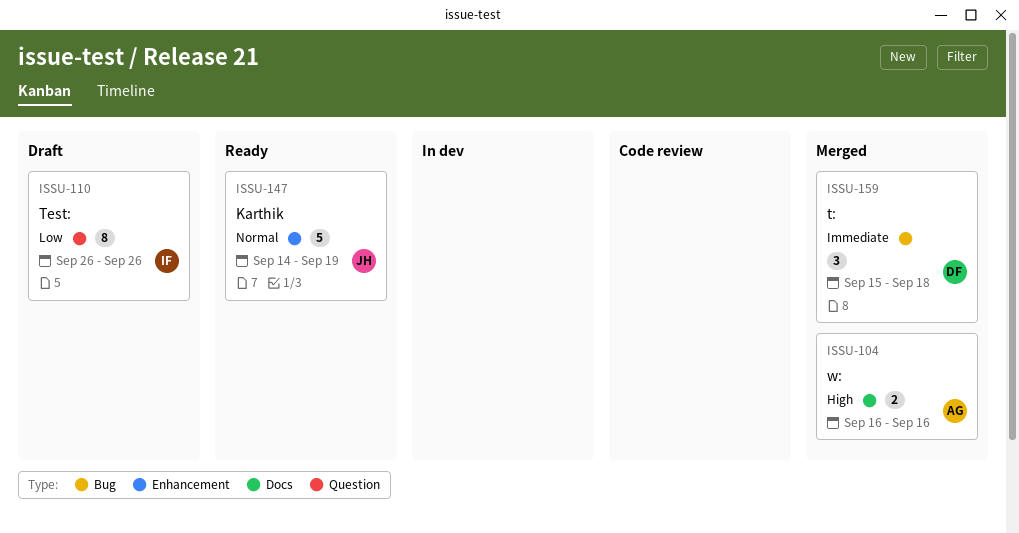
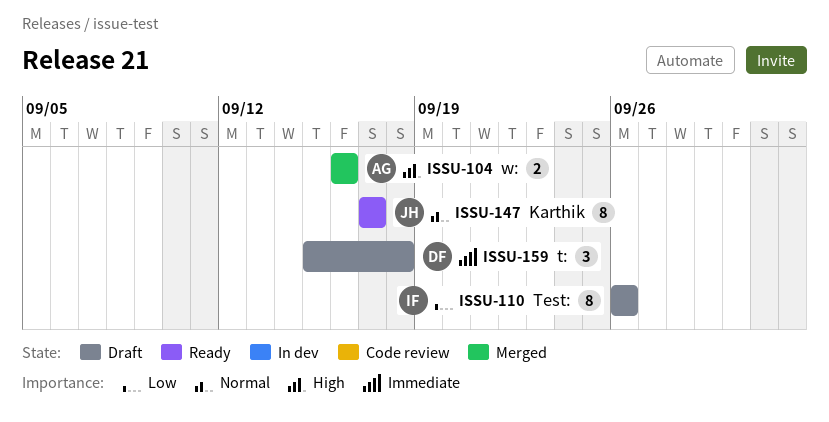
ISSU-147, estimate: 5 -> 8
ISSU-147, start: Sep 14 -> Sep 17
ISSU-147, due: Sep 19 -> Sep 17
ISSU-159, status: Merged -> Draft

